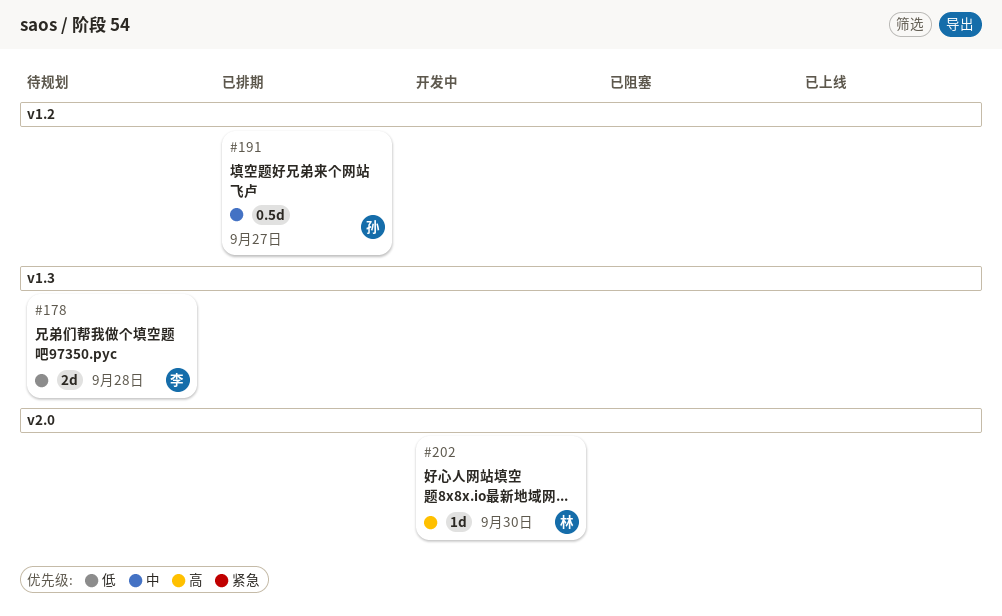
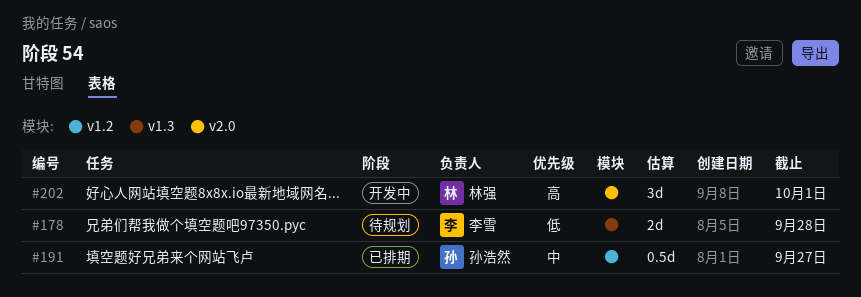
#202, estimate: 1d -> 3d
#202, due: Sep 30 -> Oct 1

